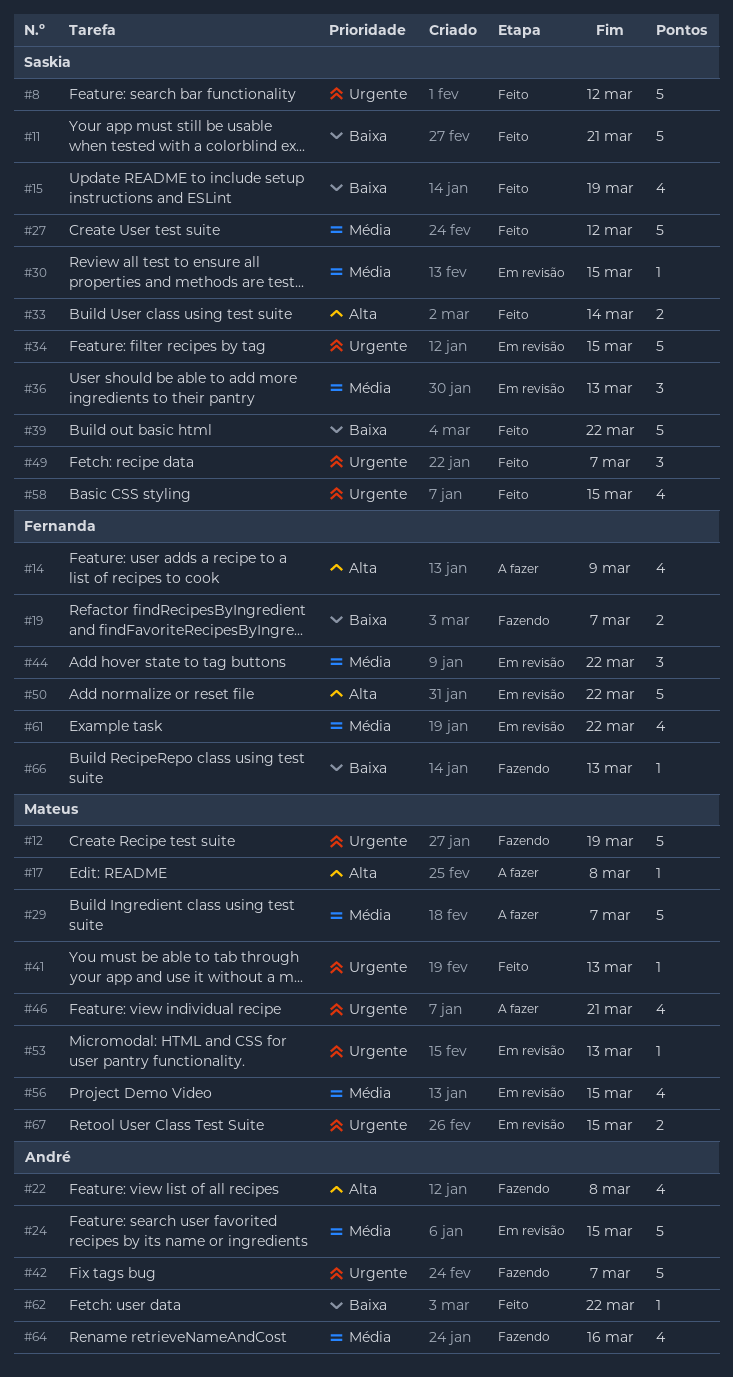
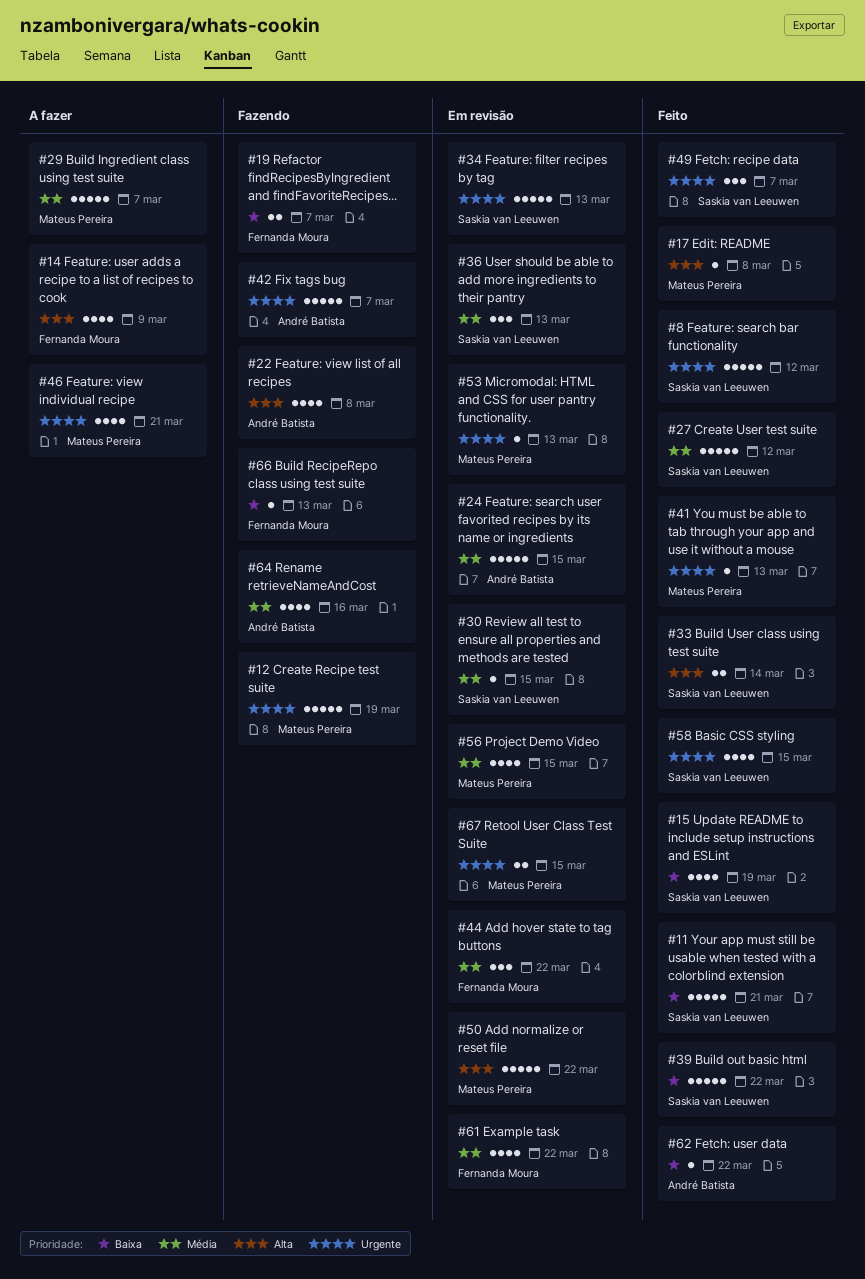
#17, status: A fazer -> Feito
#34, due: Mar 15 -> Mar 13
#50, owner: Fernanda Moura -> Mateus Pereira

